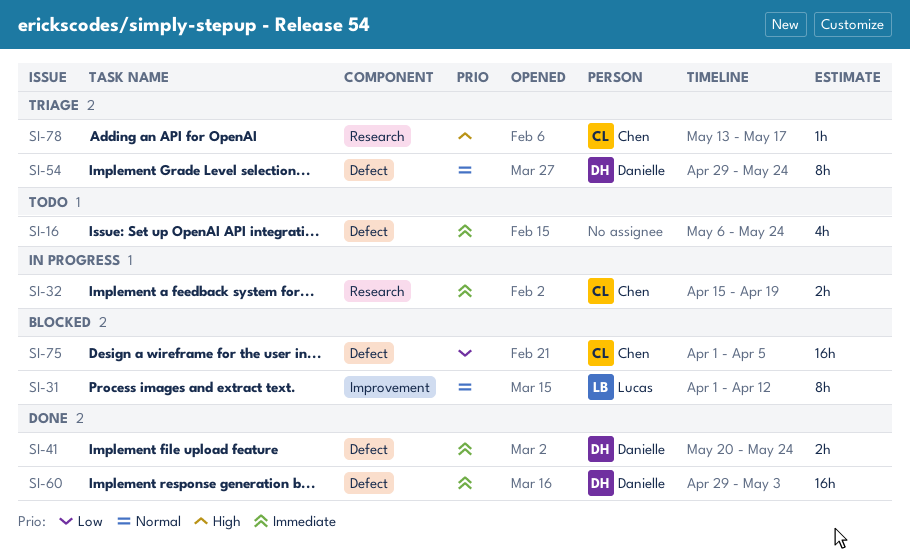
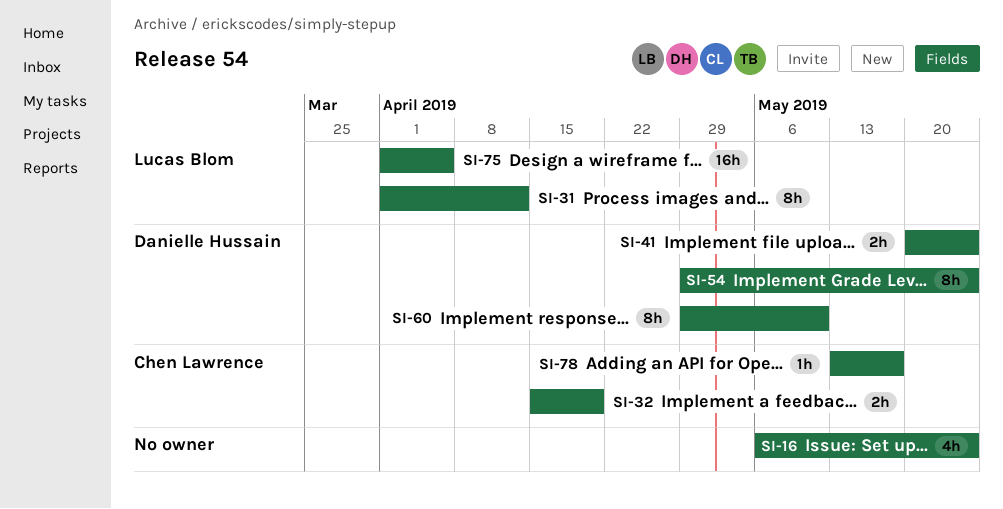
SI-60, estimate: 16h -> 8h
SI-60, due: May 3 -> May 10
SI-75, owner: Chen Lawrence -> Lucas Blom

